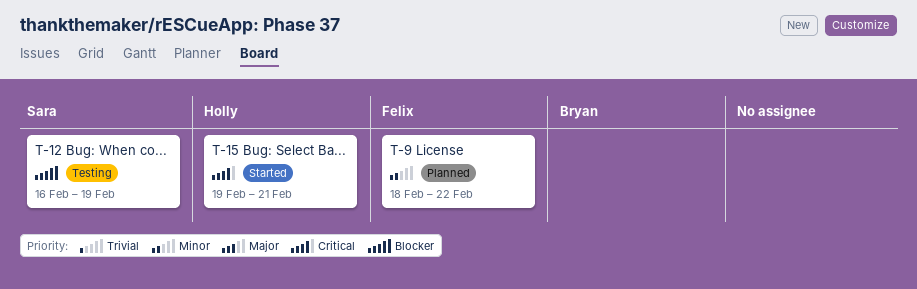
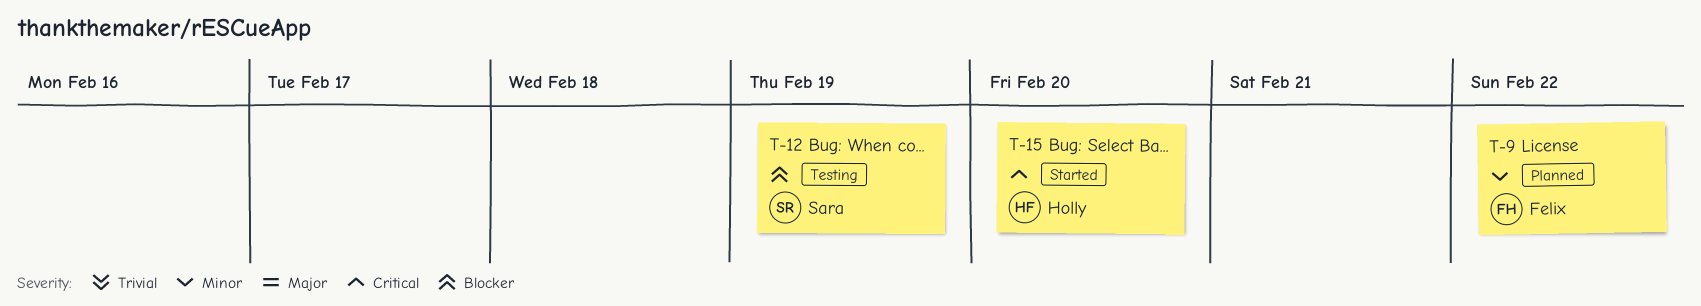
T-15, due: Feb 21 -> Feb 20

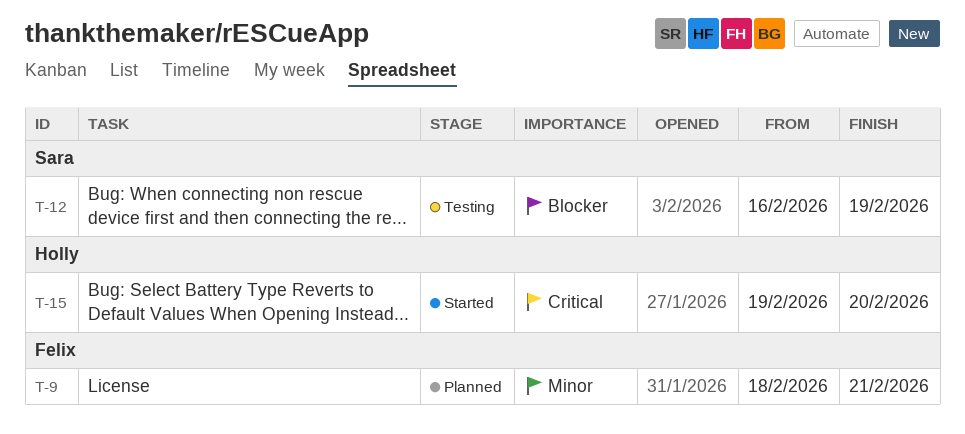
T-9, due: Feb 22 -> Feb 21

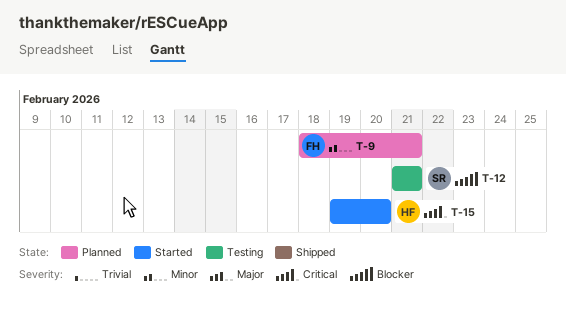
T-12, start: Feb 16 -> Feb 21
T-12, due: Feb 19 -> Feb 21

